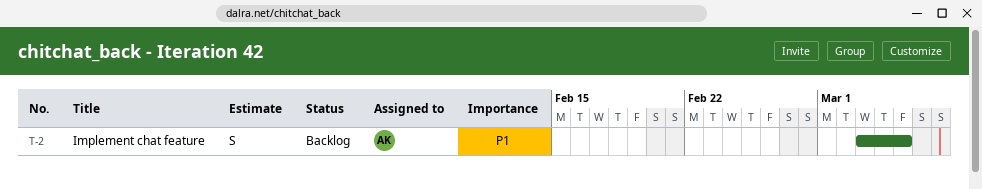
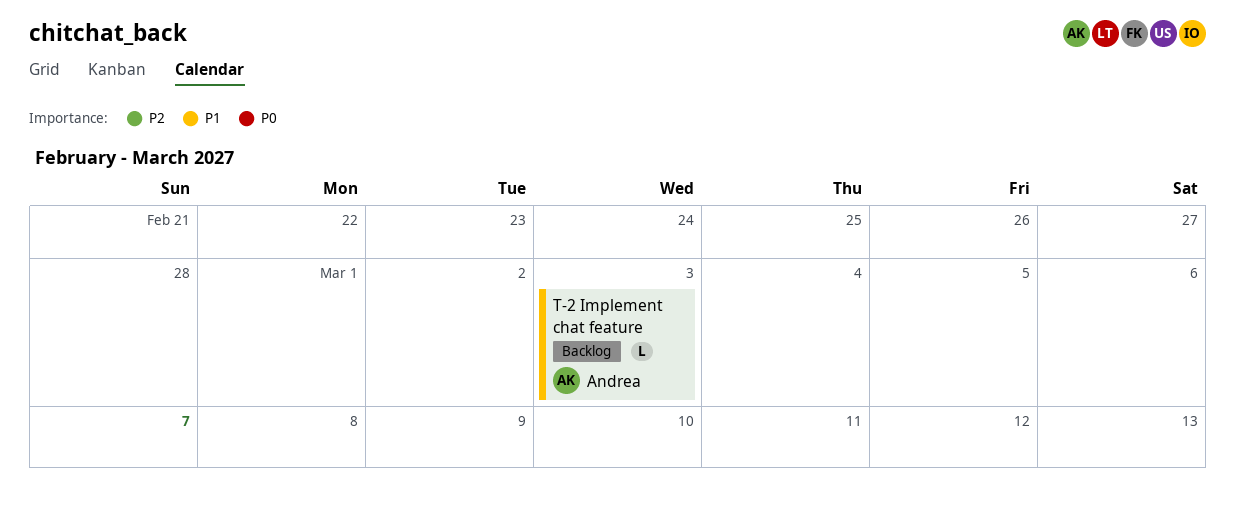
T-2, estimate: S -> L
T-2, due: Mar 5 -> Mar 3

